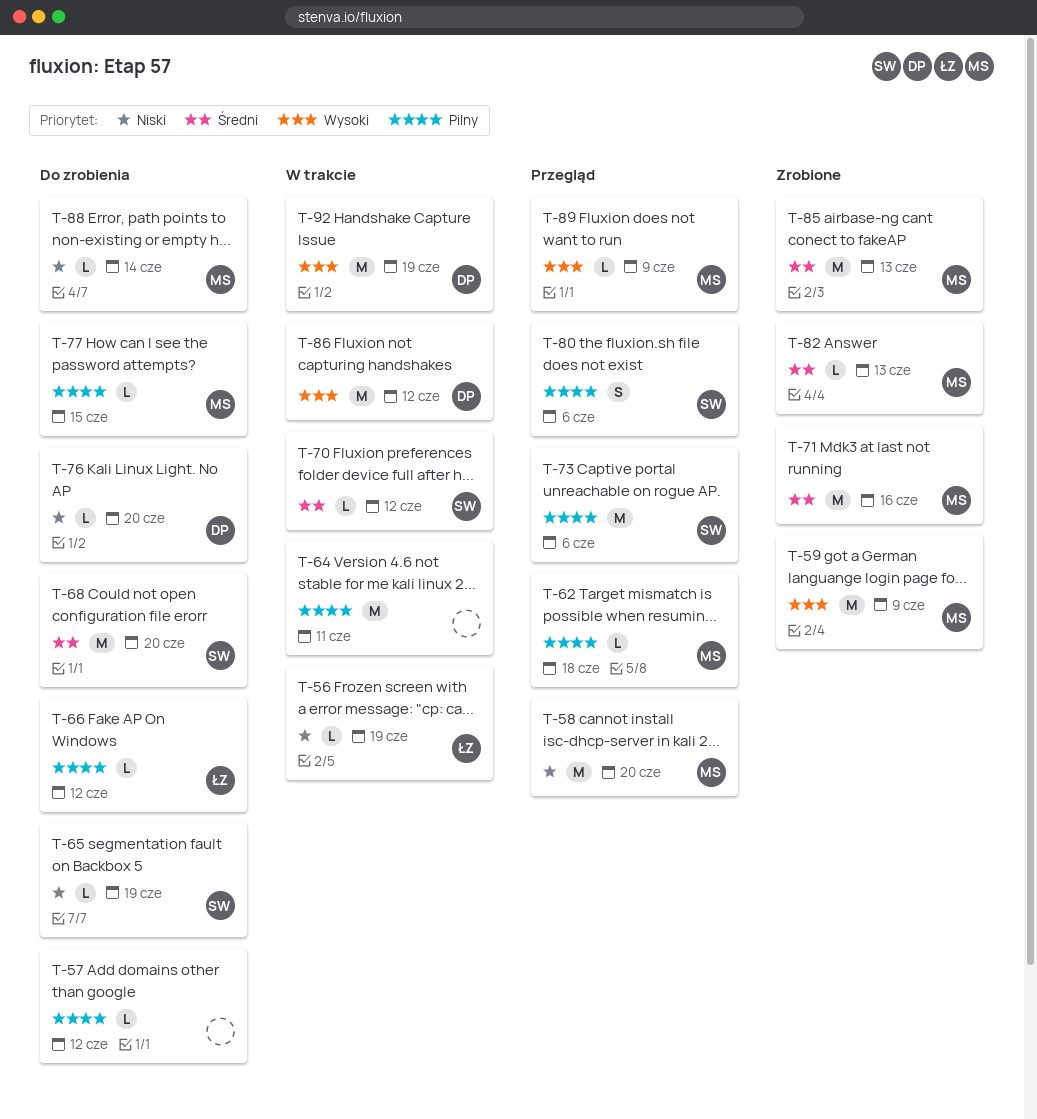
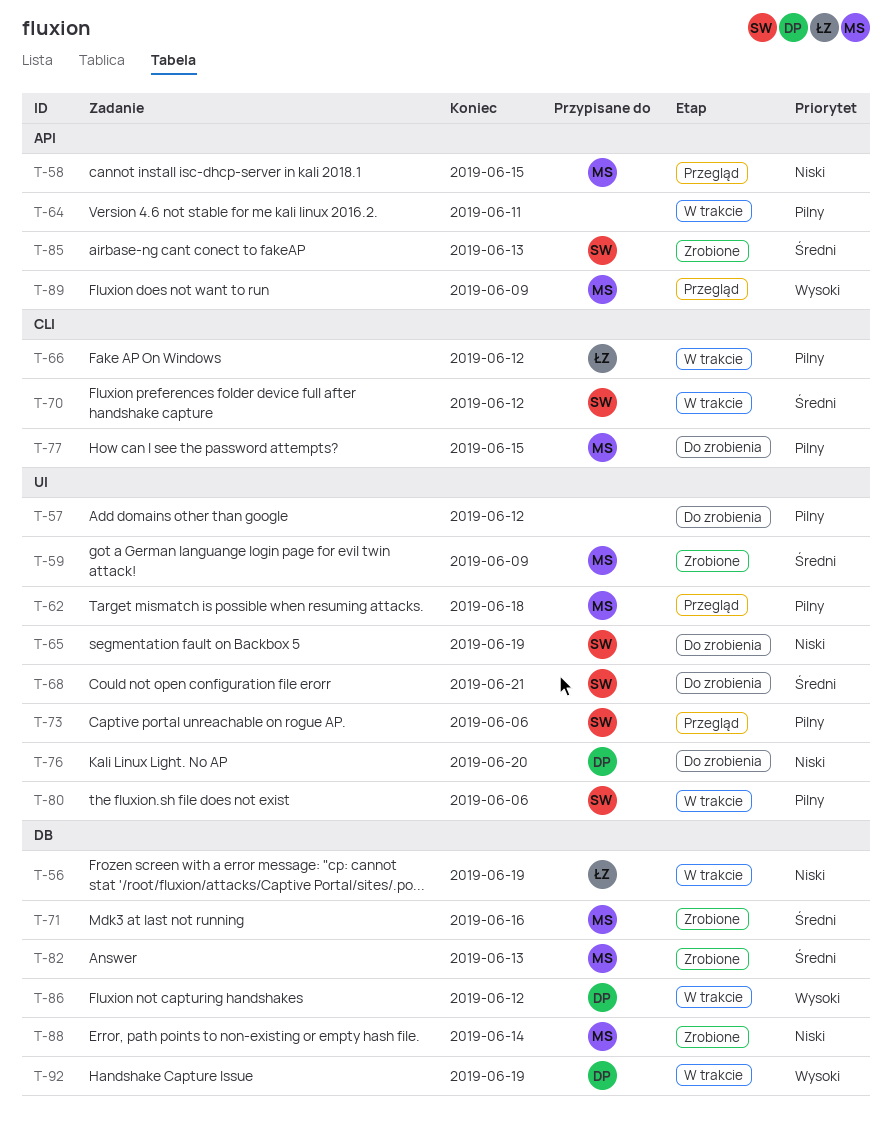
T-58, due: Jun 20 -> Jun 15
T-59, priority: Wysoki -> Średni
T-66, status: Do zrobienia -> W trakcie
T-68, due: Jun 20 -> Jun 21
T-80, status: Przegląd -> W trakcie
T-85, owner: MS -> SW
T-88, status: Do zrobienia -> Zrobione

